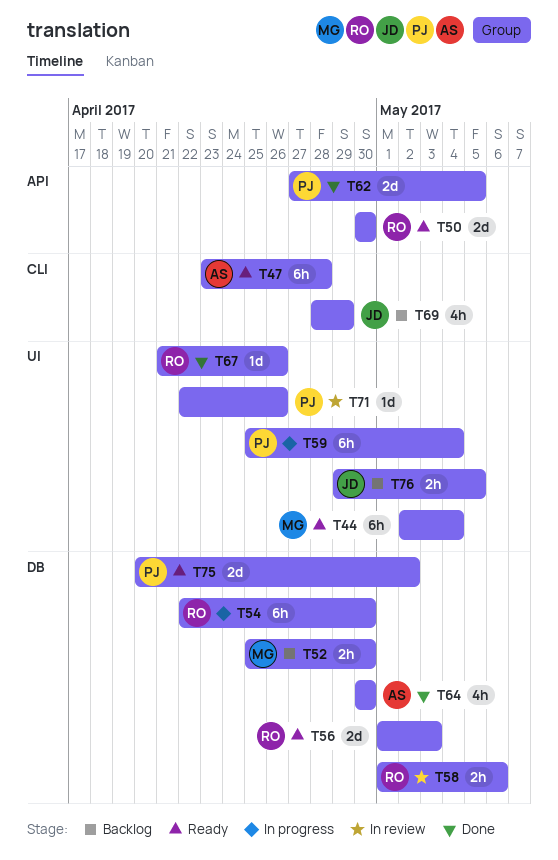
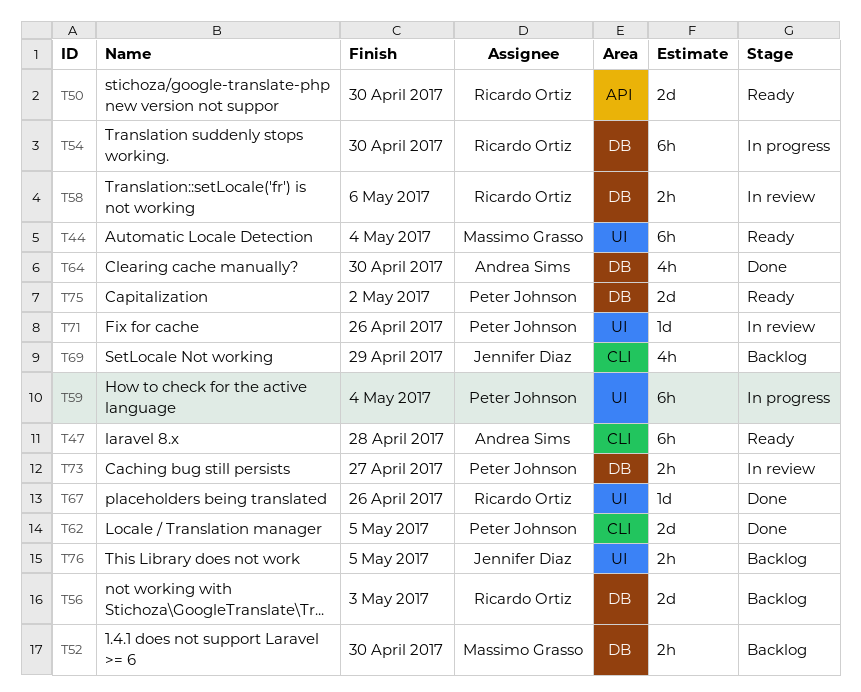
T56, status: Ready -> Backlog
T62, label: API -> CLI
T73: none -> present

